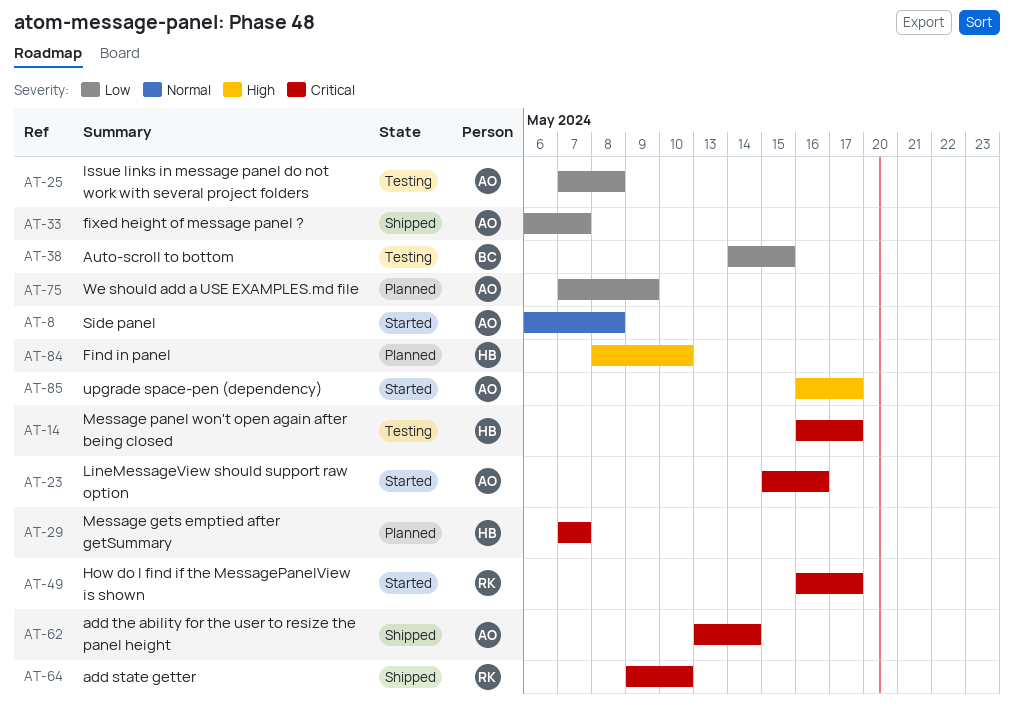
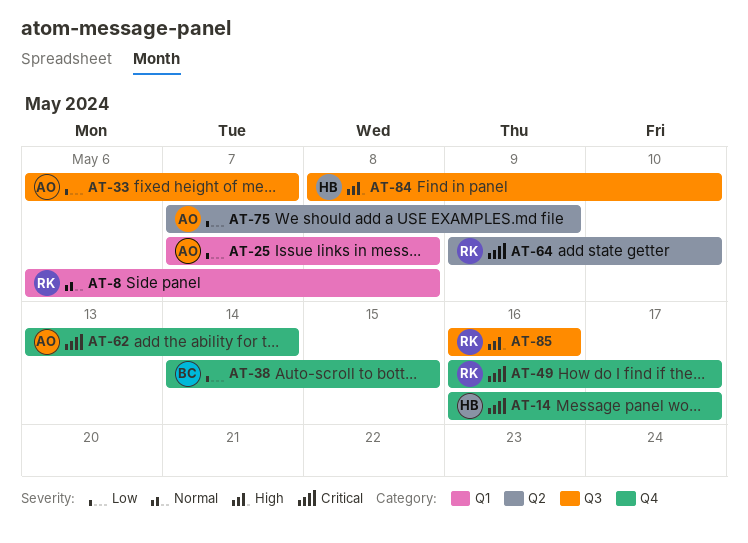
AT-8, owner: AO -> RK
AT-23: present -> none
AT-29: present -> none
AT-85, owner: AO -> RK
AT-85, due: May 17 -> May 16

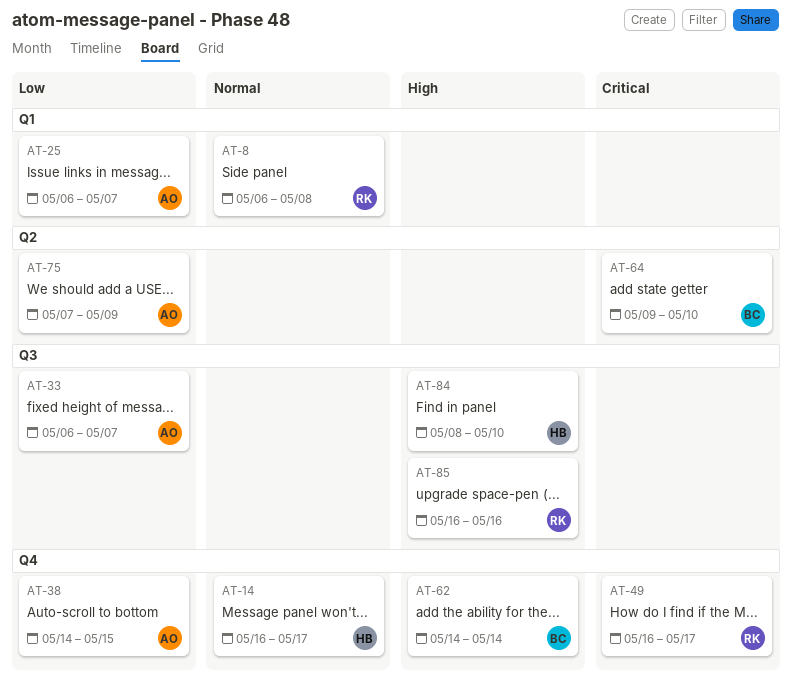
AT-14, priority: Critical -> Normal
AT-25, start: May 7 -> May 6
AT-25, due: May 8 -> May 7
AT-38, owner: BC -> AO
AT-62, owner: AO -> BC
AT-62, priority: Critical -> High
AT-62, start: May 13 -> May 14
AT-64, owner: RK -> BC

